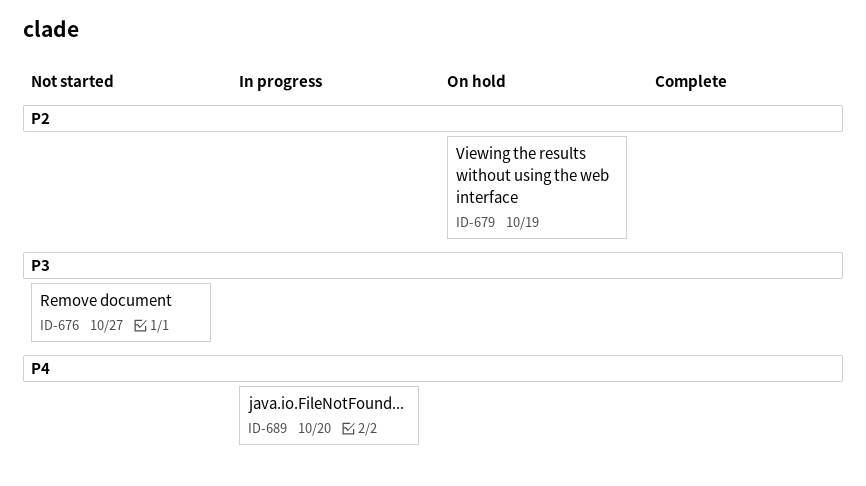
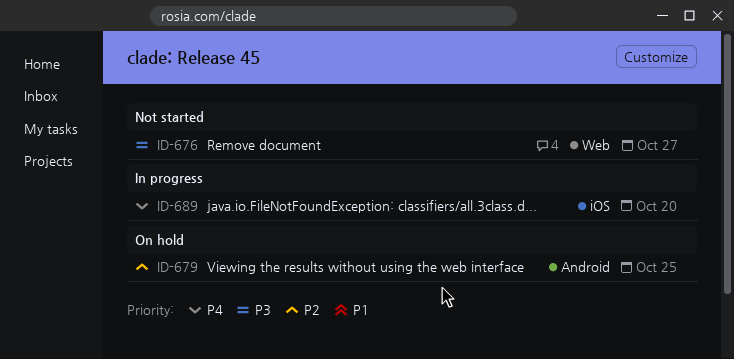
ID-679, due: Oct 19 -> Oct 25

